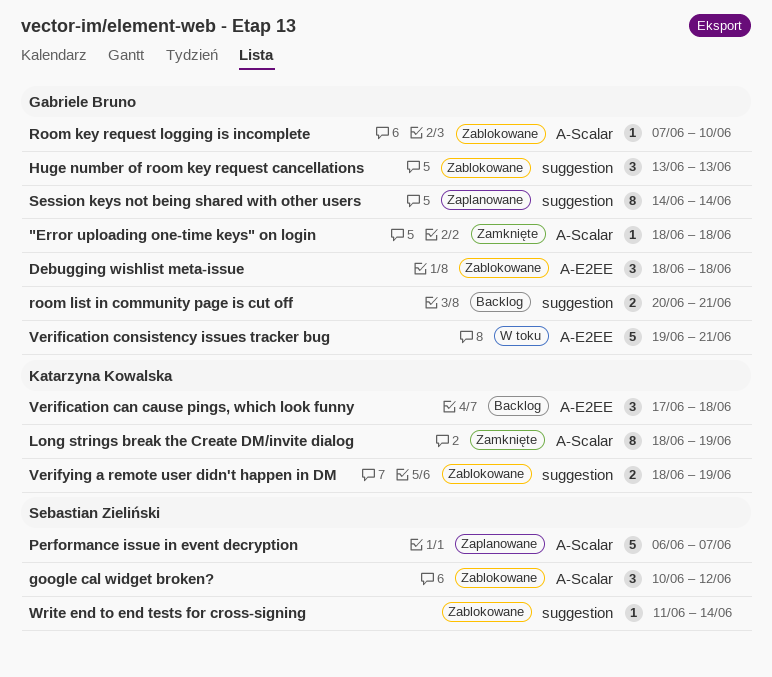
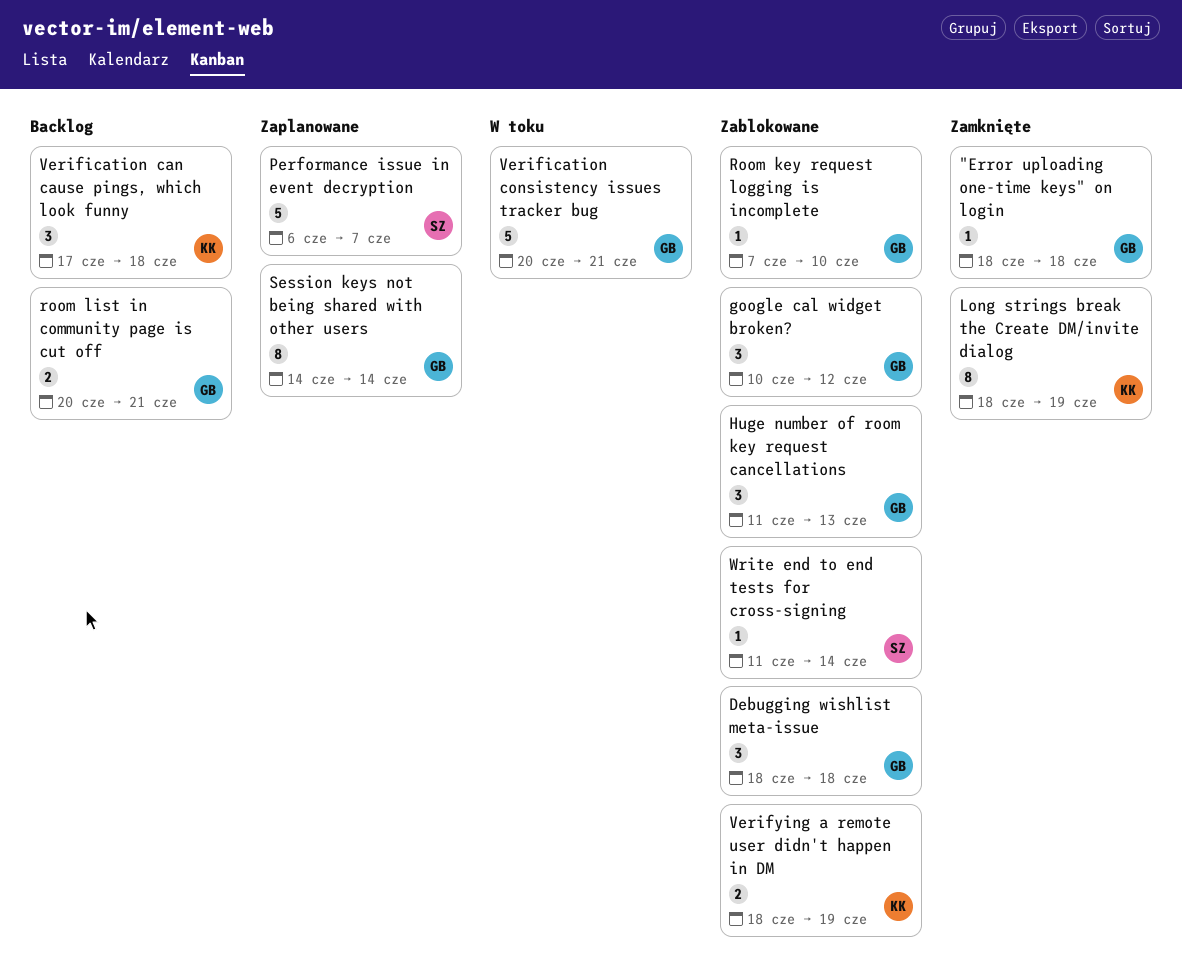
google cal widget broken?, owner: Sebastian Zieliński -> Gabriele Bruno
Huge number of room key request cancellations, start: Jun 13 -> Jun 11
Verification consistency issues tracker bug, start: Jun 19 -> Jun 20

